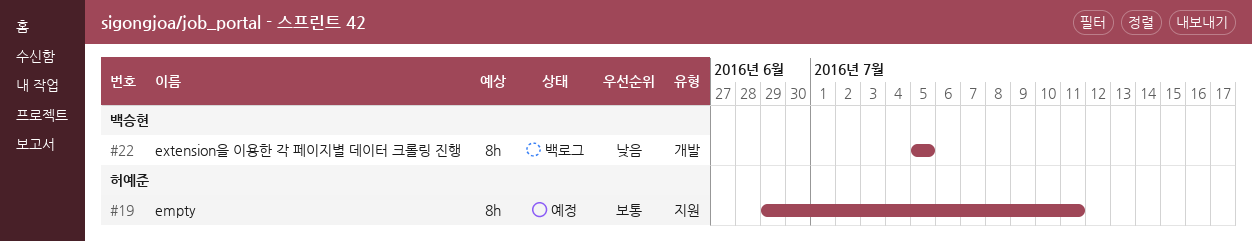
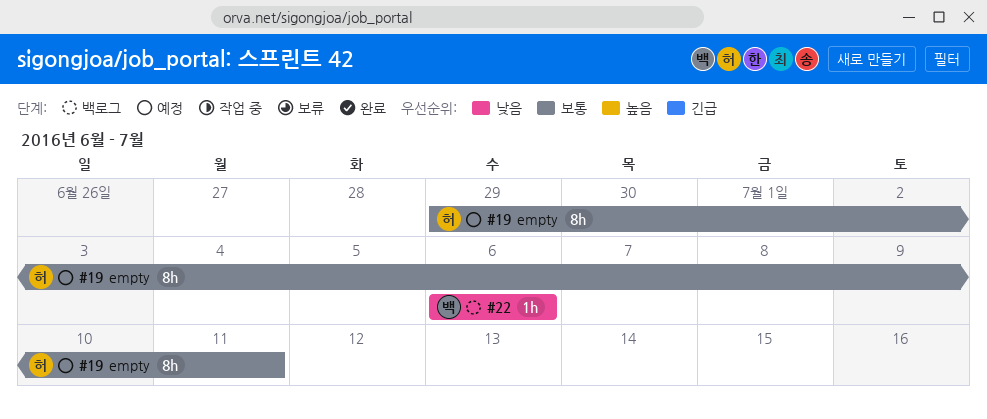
#22, estimate: 8h -> 1h
#22, start: Jul 5 -> Jul 6
#22, due: Jul 5 -> Jul 6

